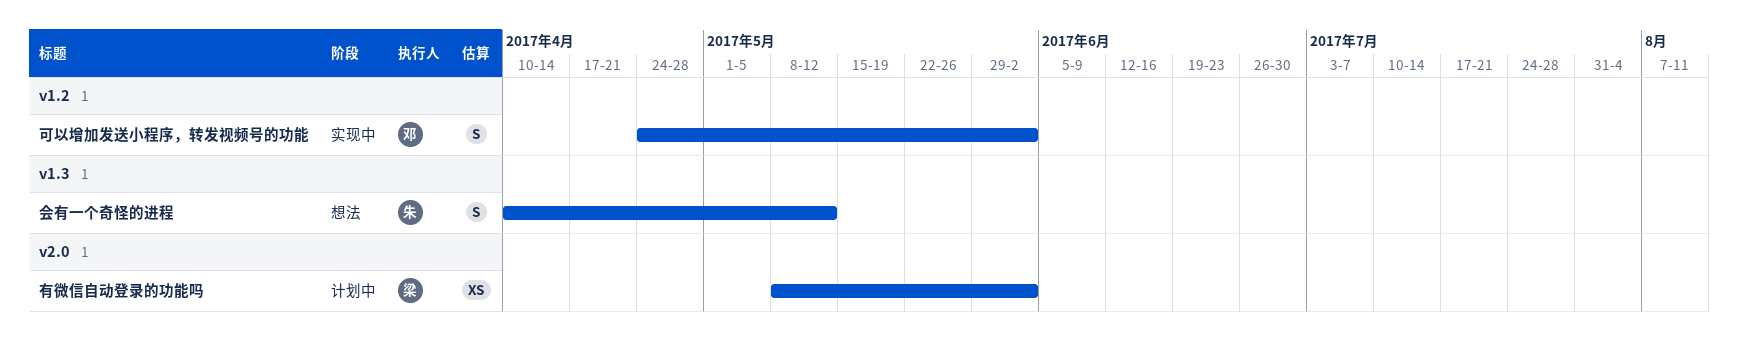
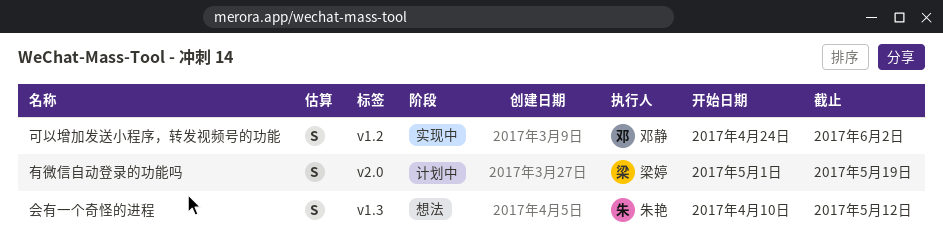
有微信自动登录的功能吗, estimate: XS -> S
有微信自动登录的功能吗, start: May 8 -> May 1
有微信自动登录的功能吗, due: Jun 2 -> May 19

